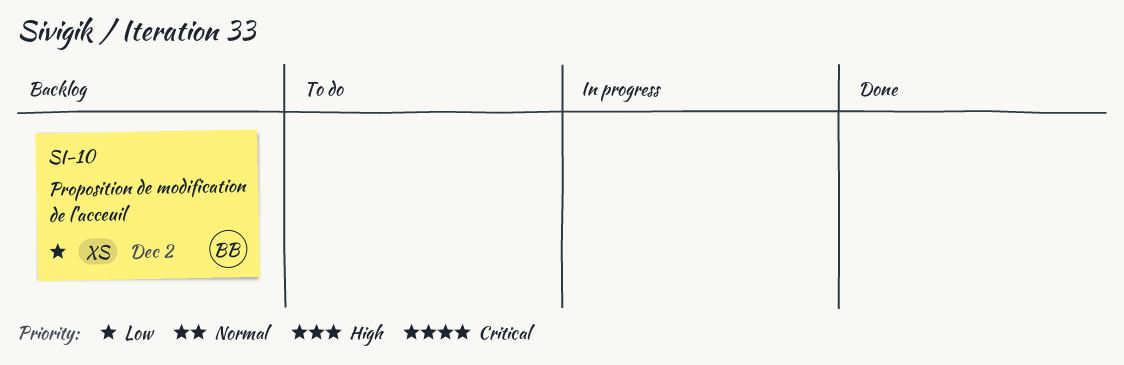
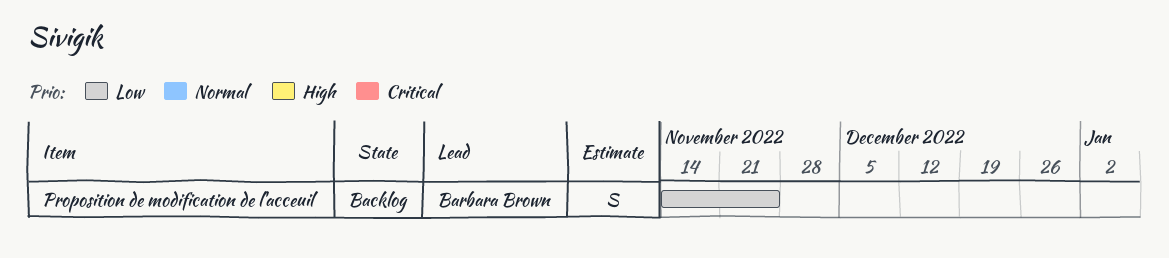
Proposition de modification de l'acceuil, estimate: XS -> S
Proposition de modification de l'acceuil, due: Dec 2 -> Nov 25

